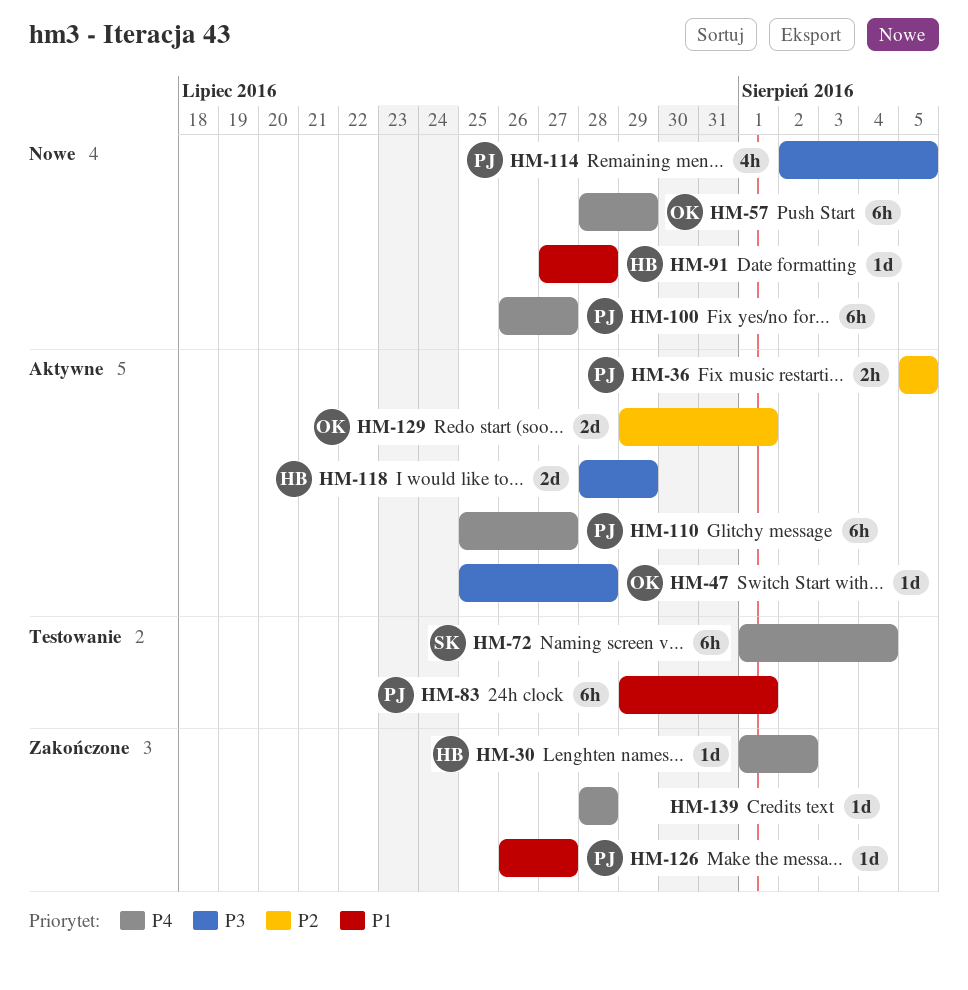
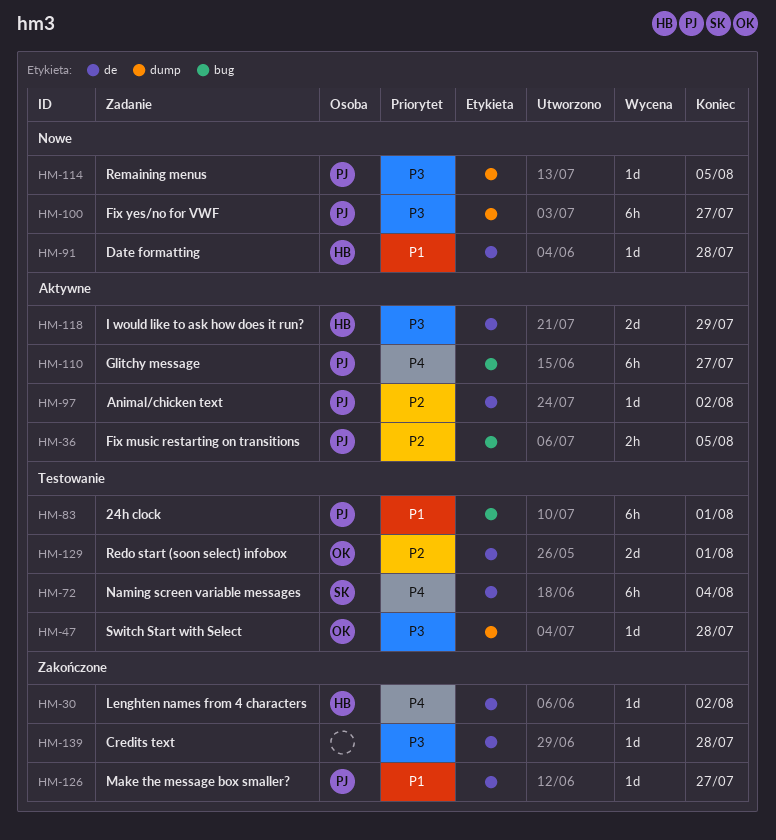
HM-47, status: Aktywne -> Testowanie
HM-57: present -> none
HM-97: none -> present
HM-100, priority: P4 -> P3
HM-114, estimate: 4h -> 1d
HM-129, status: Aktywne -> Testowanie
HM-139, priority: P4 -> P3

